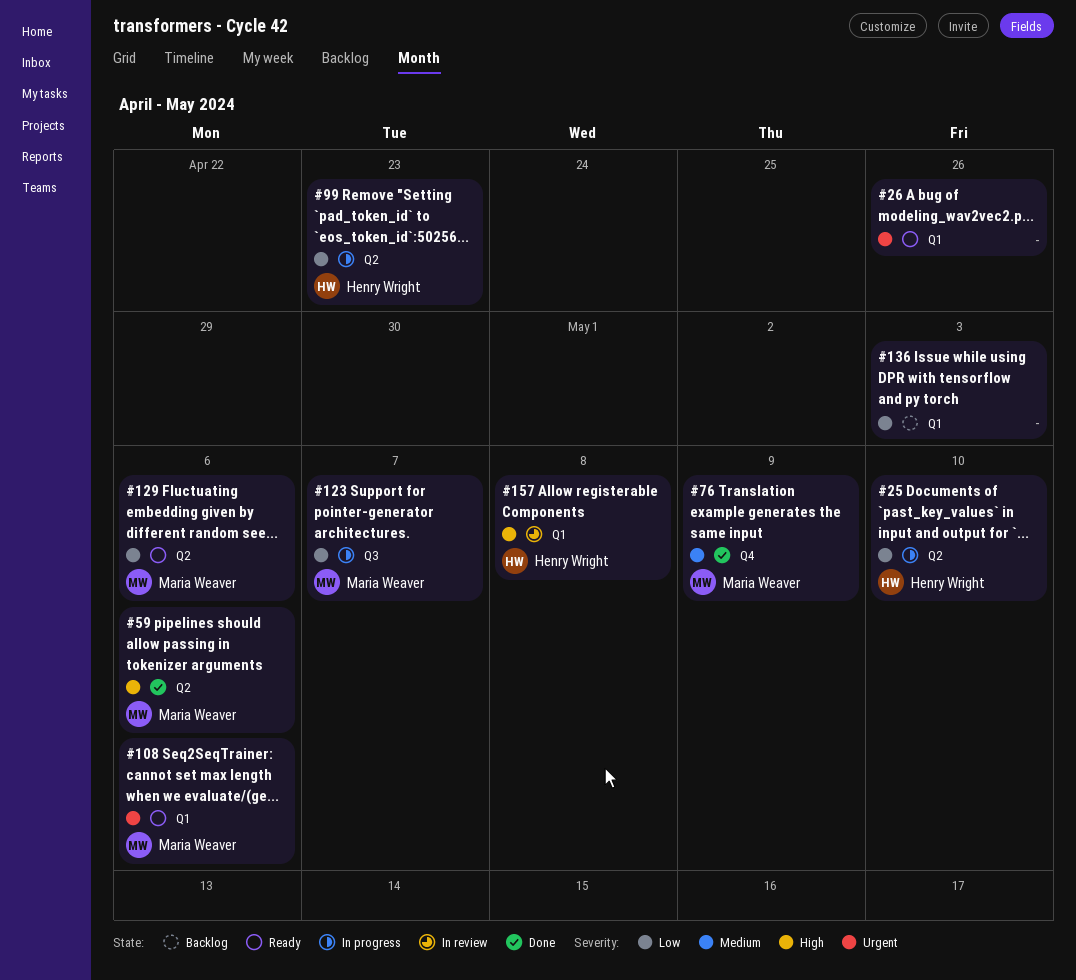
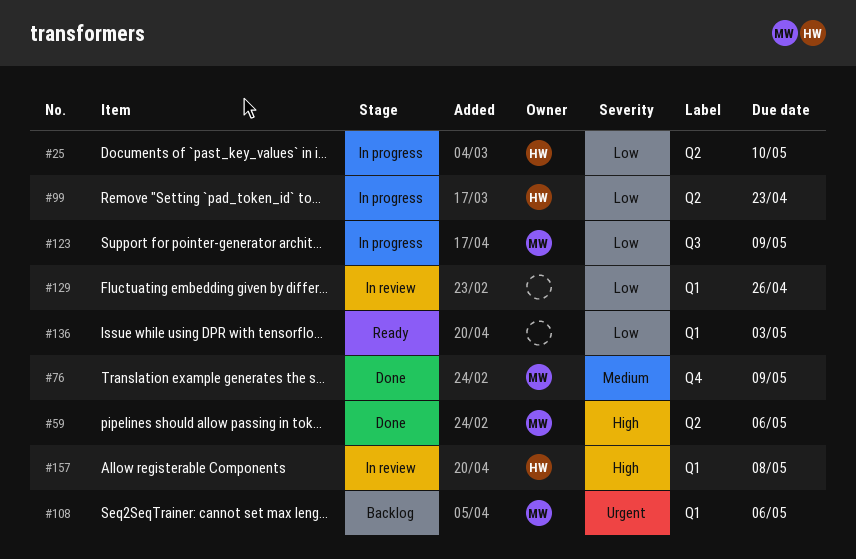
#26: present -> none
#108, status: Ready -> Backlog
#123, due: May 7 -> May 9
#129, status: Ready -> In review
#129, owner: Maria Weaver -> none
#129, label: Q2 -> Q1
#129, due: May 6 -> Apr 26
#136, status: Backlog -> Ready

